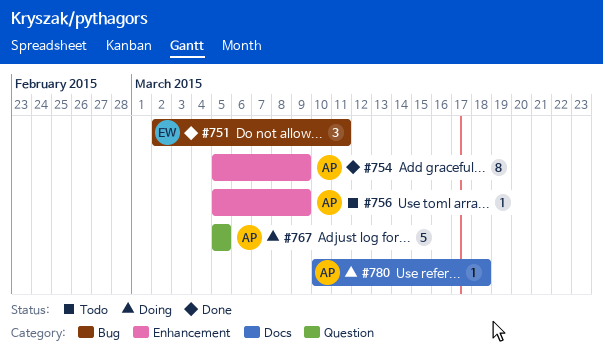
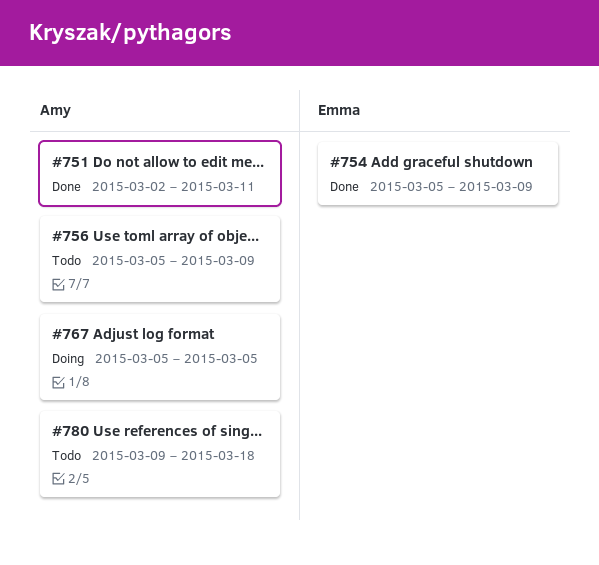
#751, owner: Emma -> Amy
#754, owner: Amy -> Emma
#780, status: Doing -> Todo
#780, start: Mar 10 -> Mar 9

